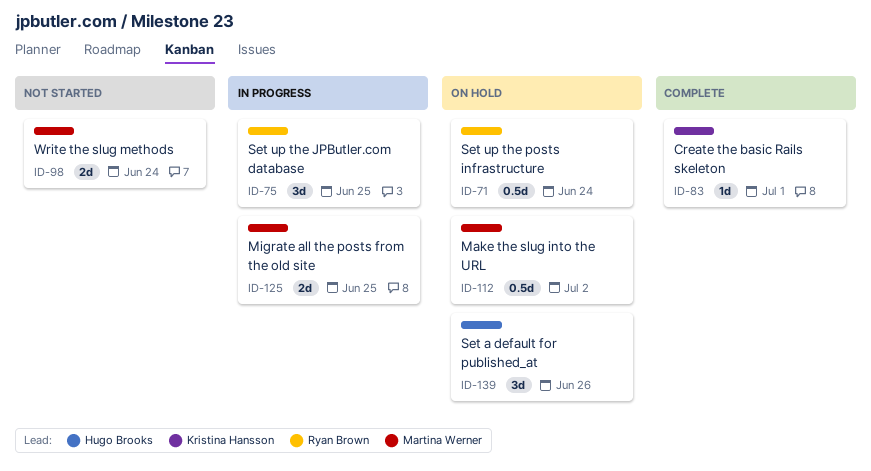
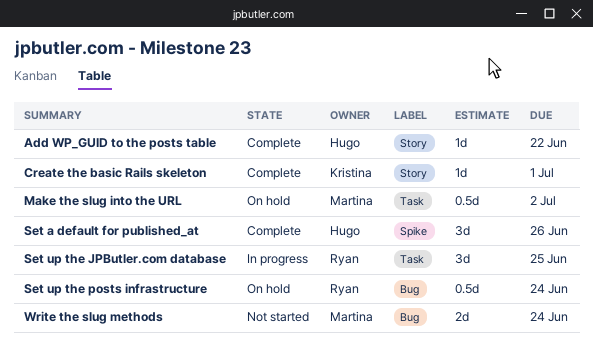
Add WP_GUID to the posts table: none -> present
Migrate all the posts from the old site: present -> none
Set a default for published_at, status: On hold -> Complete

